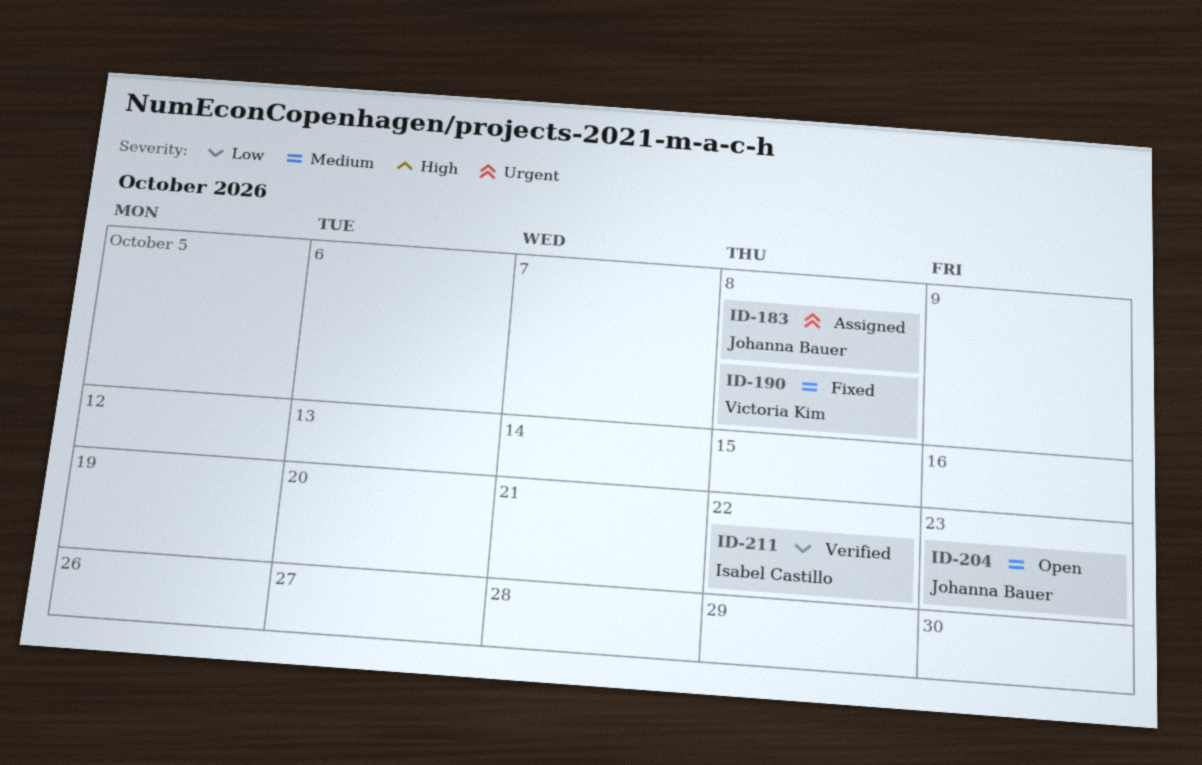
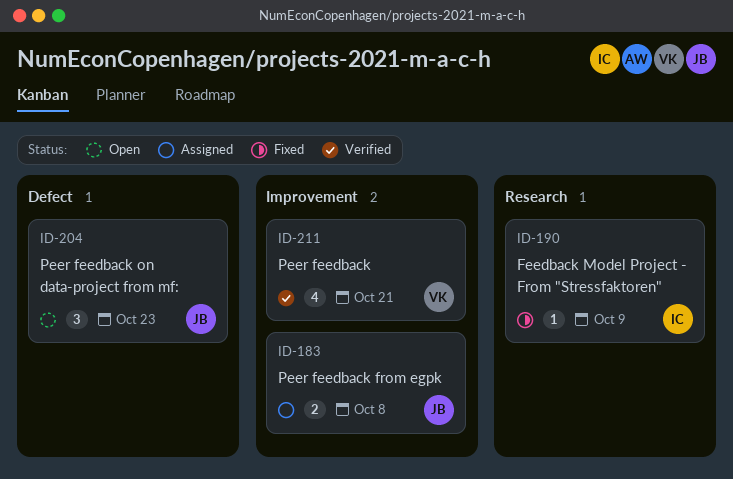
ID-190, owner: Victoria Kim -> Isabel Castillo
ID-190, due: Oct 8 -> Oct 9
ID-211, owner: Isabel Castillo -> Victoria Kim
ID-211, due: Oct 22 -> Oct 21

